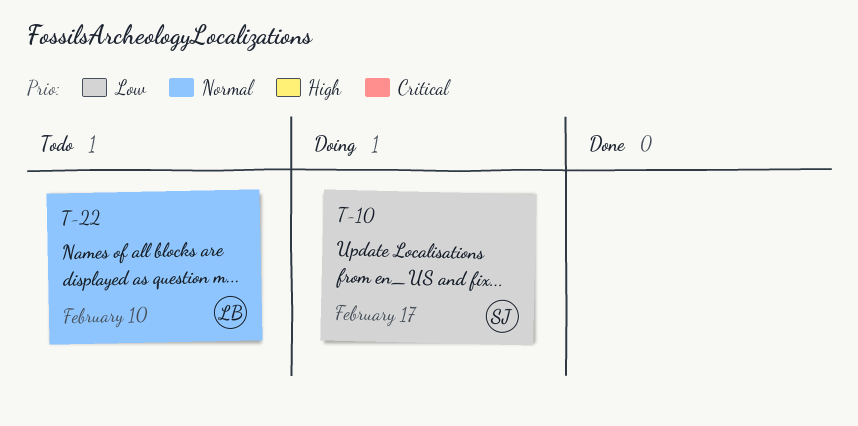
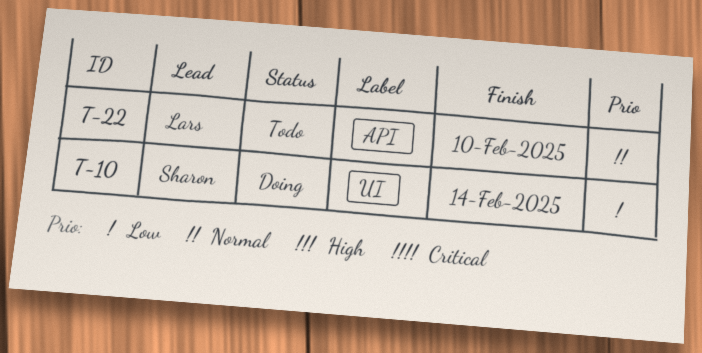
T-10, due: Feb 17 -> Feb 14

